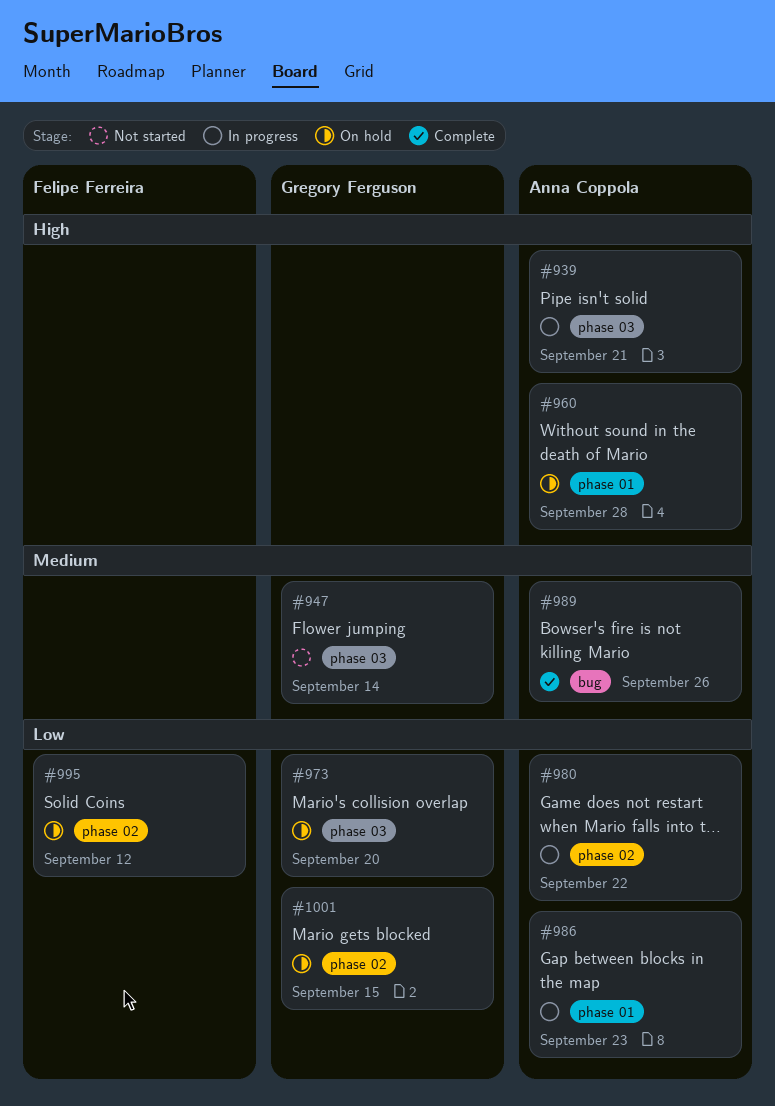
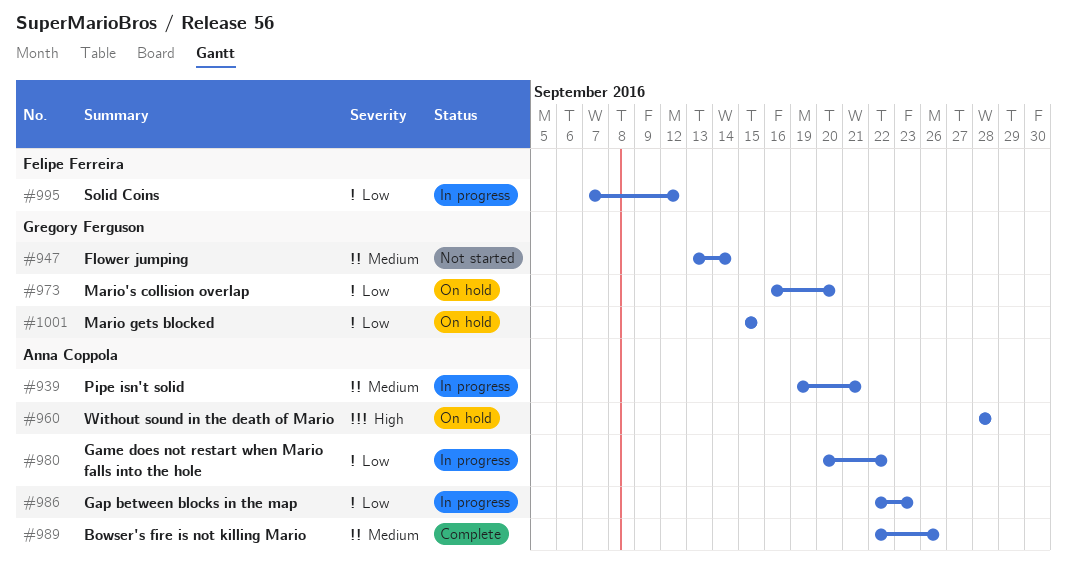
#939, priority: High -> Medium
#995, status: On hold -> In progress

